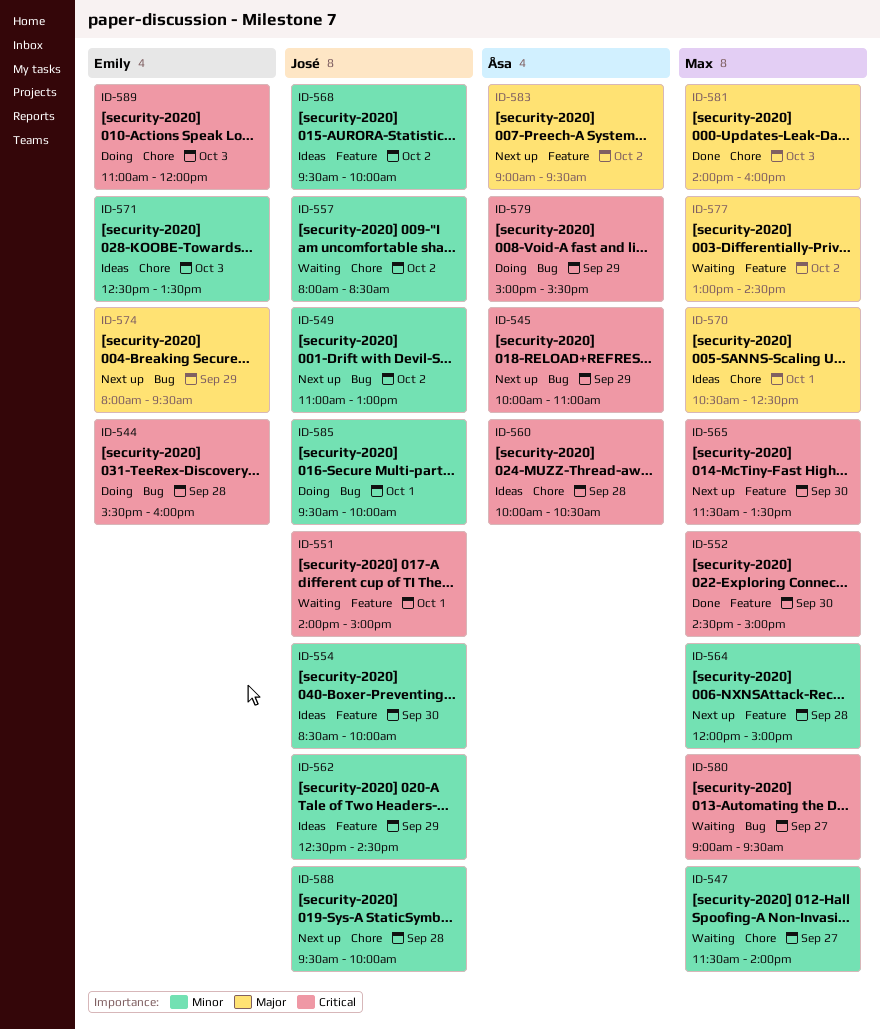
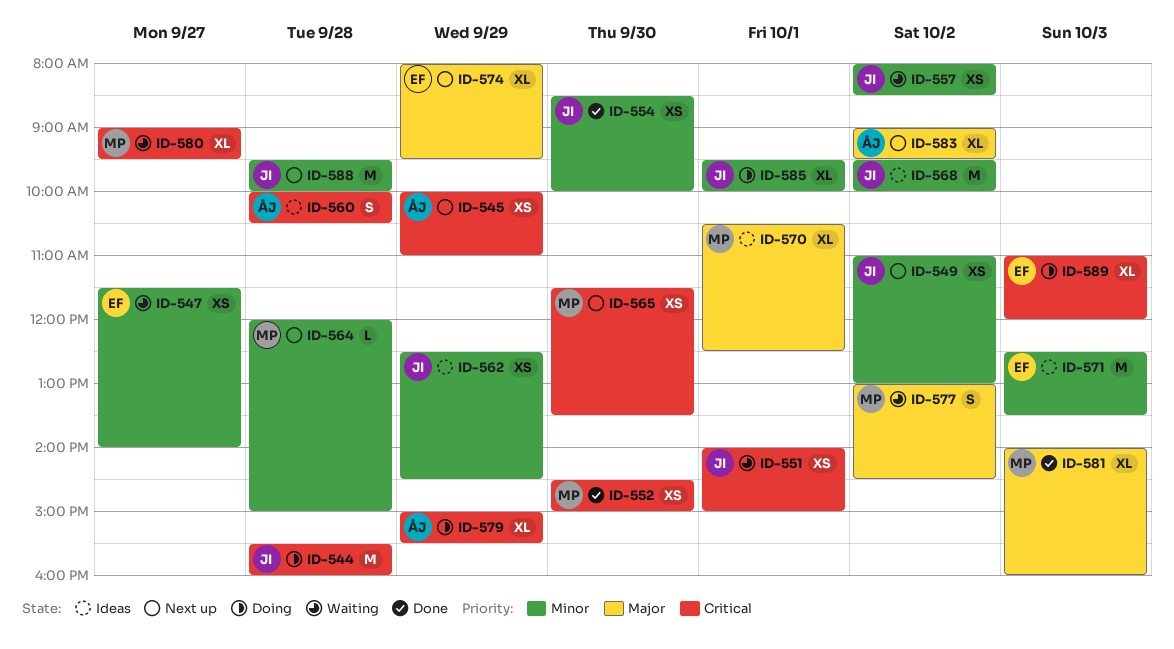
ID-544, owner: Emily -> José
ID-547, owner: Max -> Emily
ID-554, status: Ideas -> Done

